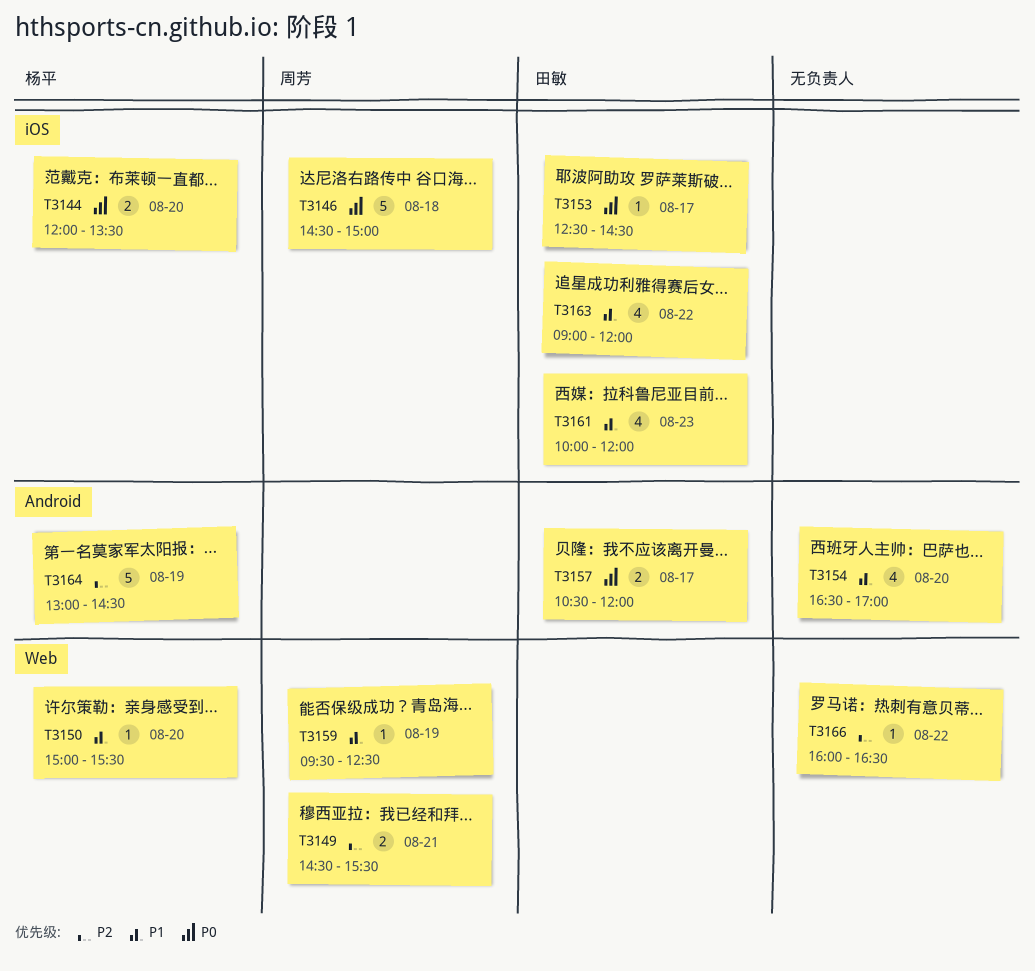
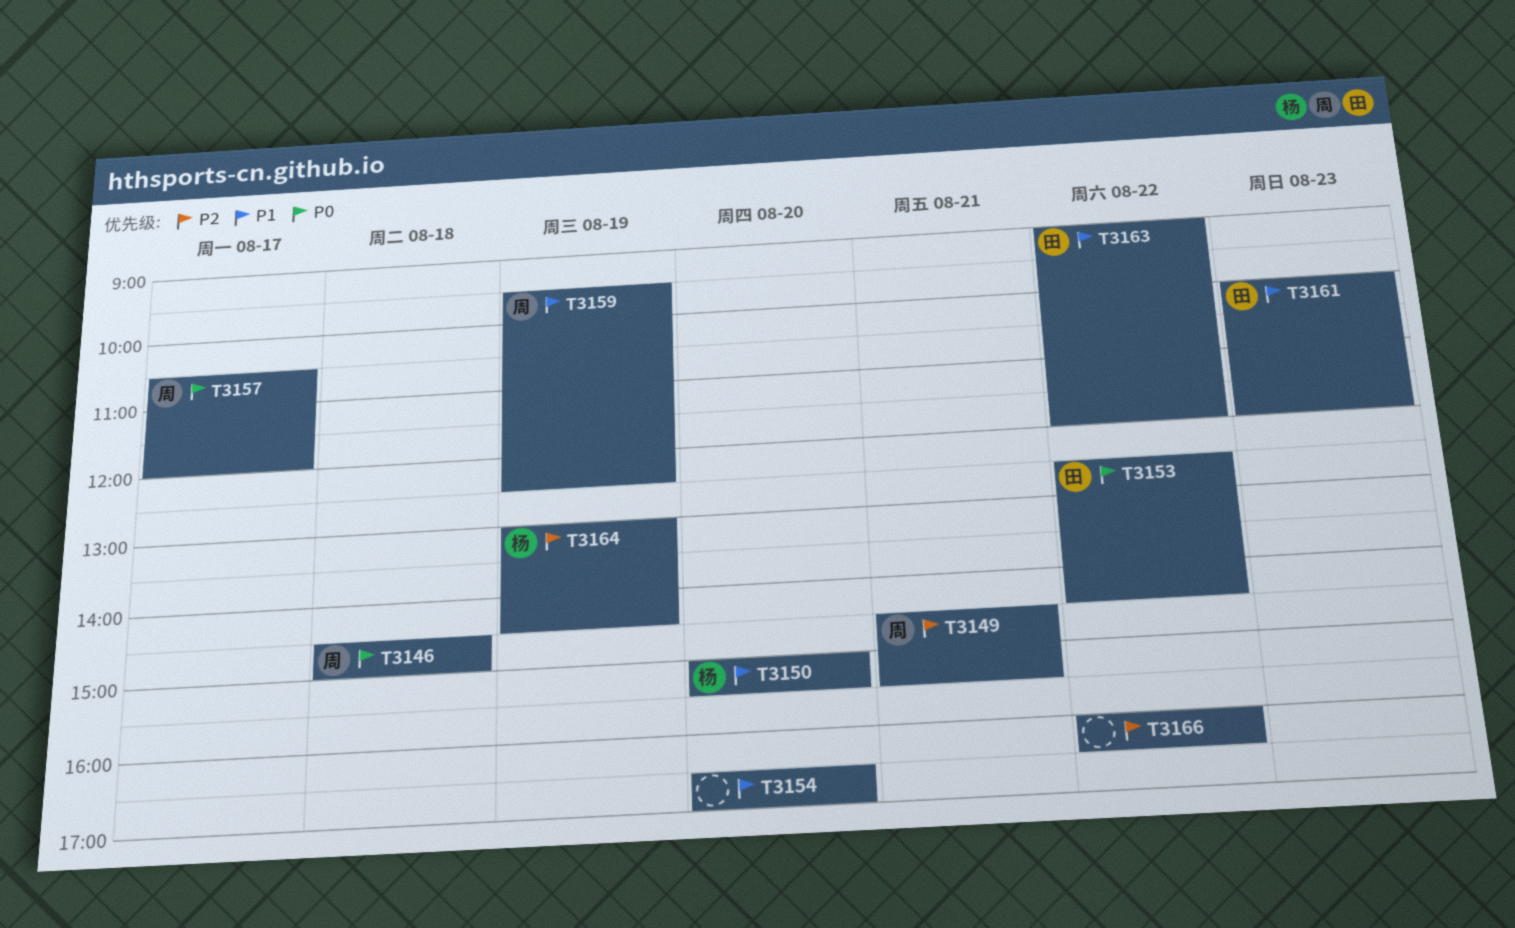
T3144: present -> none
T3153, day: Aug 17 -> Aug 22
T3157, owner: 田敏 -> 周芳

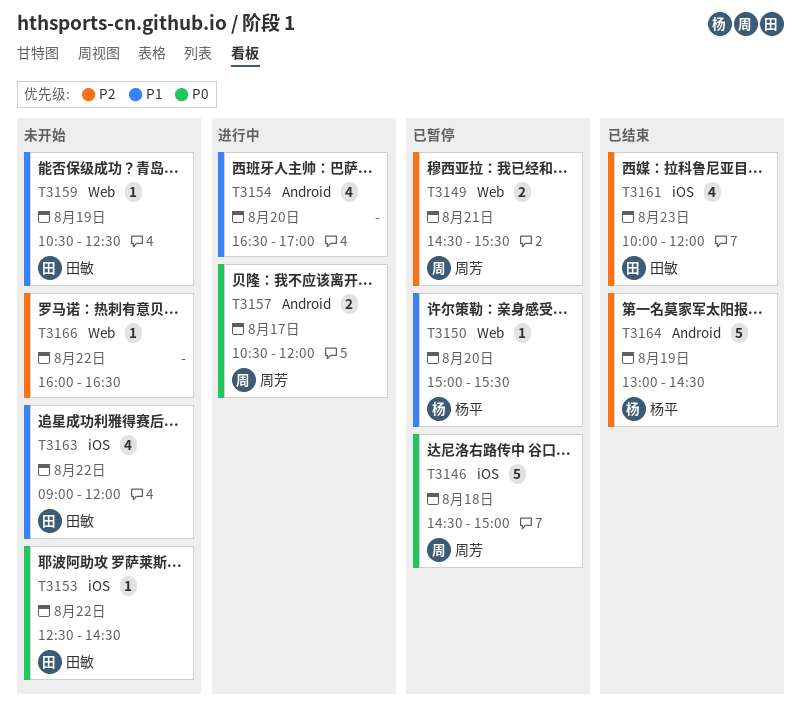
T3159, owner: 周芳 -> 田敏
T3159, begins: 09:30 -> 10:30
T3161, priority: P1 -> P2

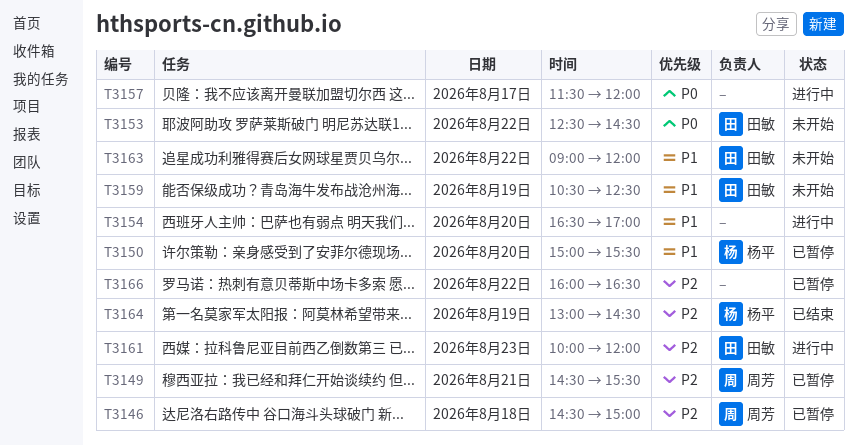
T3146, priority: P0 -> P2
T3157, owner: 周芳 -> none
T3157, begins: 10:30 -> 11:30
T3161, status: 已结束 -> 进行中
T3166, status: 未开始 -> 已暂停

